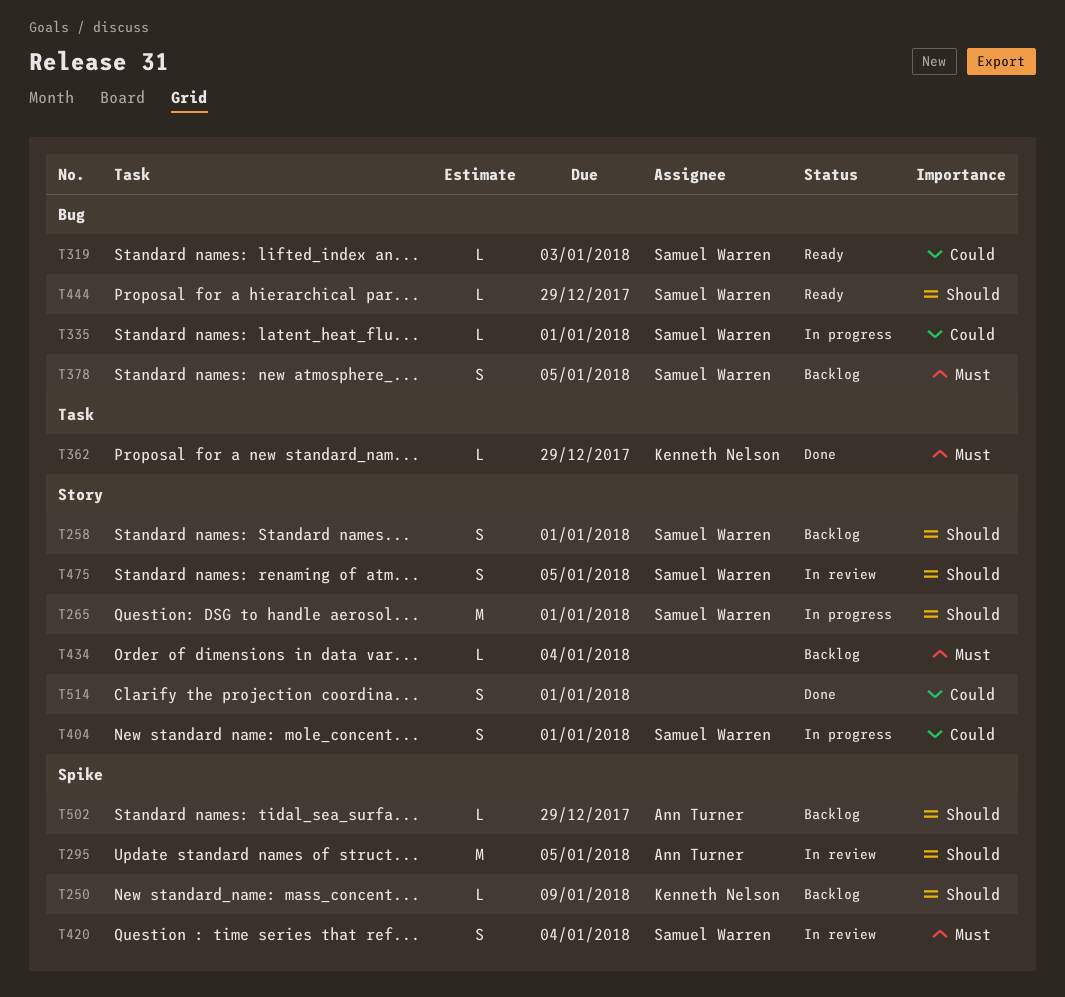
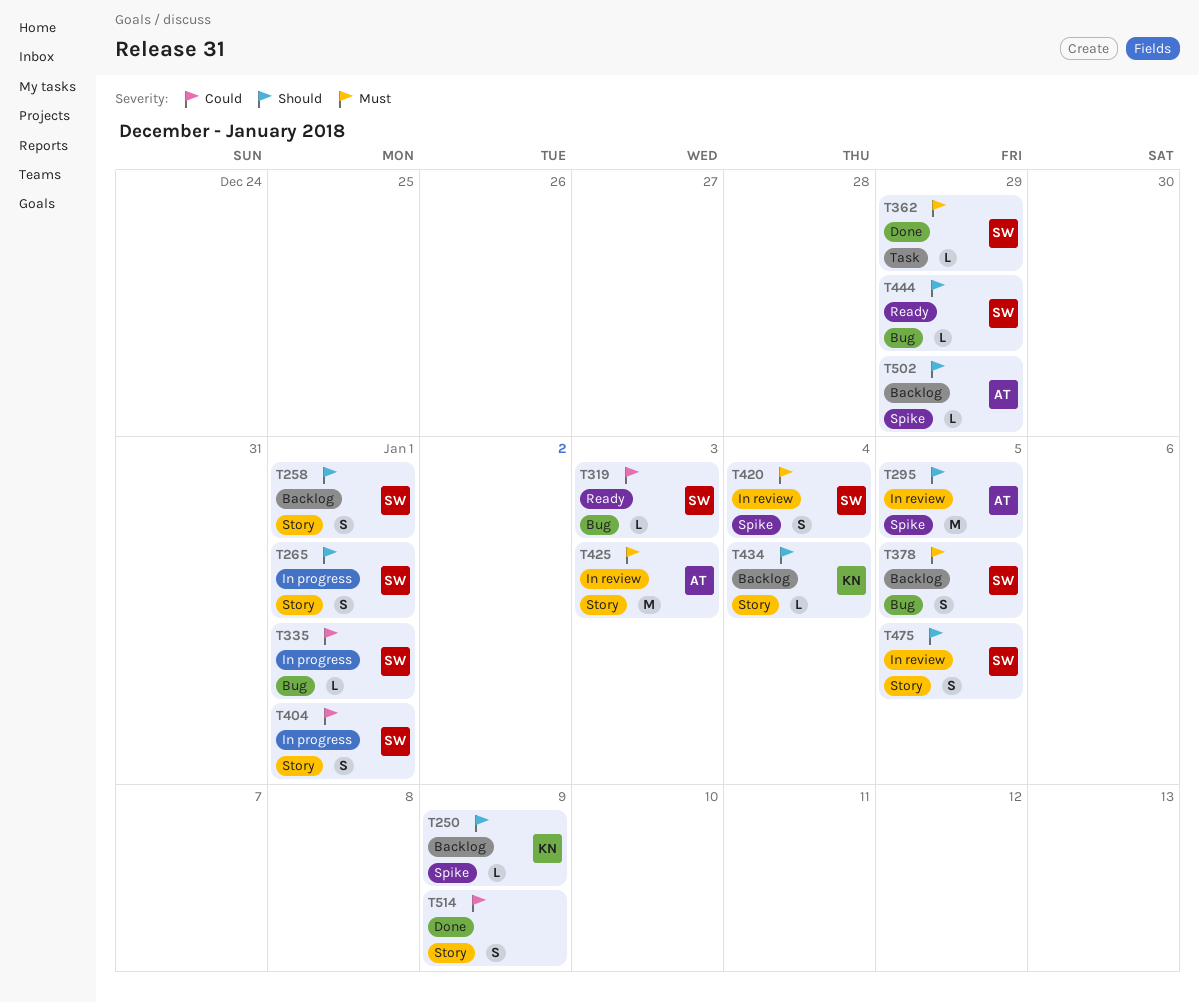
T265, estimate: M -> S
T362, owner: Kenneth Nelson -> Samuel Warren
T425: none -> present
T434, owner: none -> Kenneth Nelson
T434, priority: Must -> Should
T514, due: Jan 1 -> Jan 9

